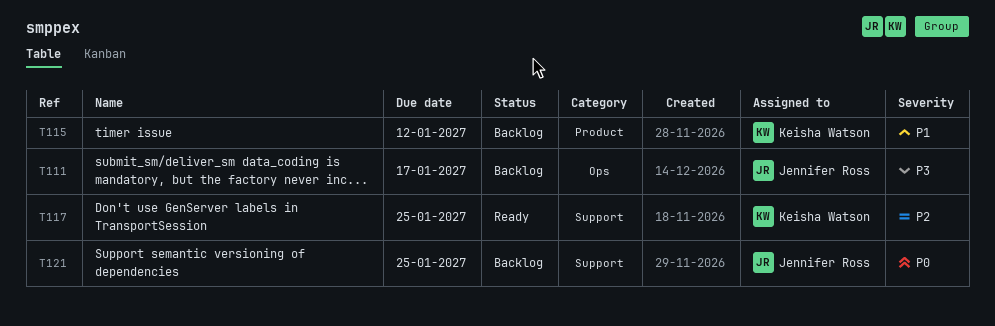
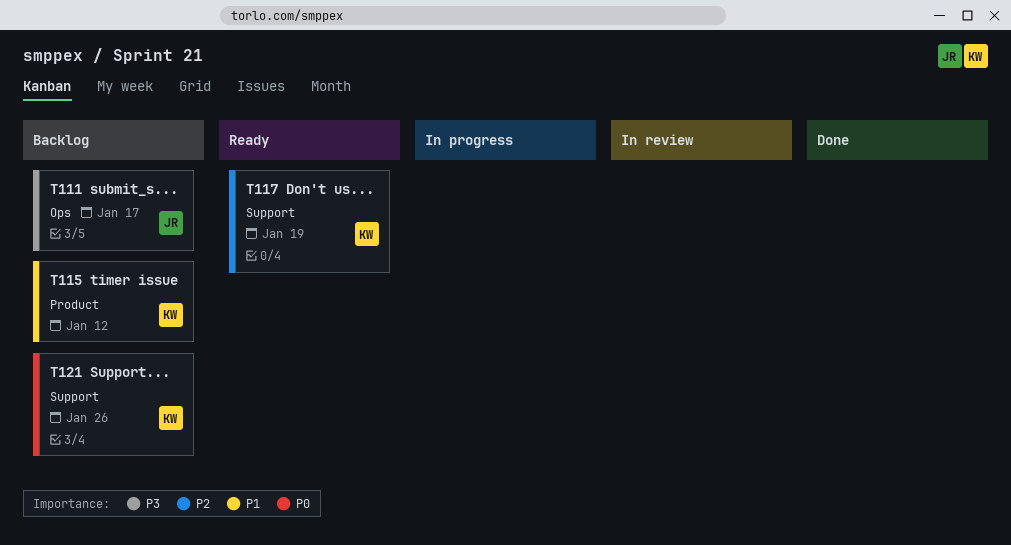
T117, due: Jan 25 -> Jan 19
T121, owner: Jennifer Ross -> Keisha Watson
T121, due: Jan 25 -> Jan 26

